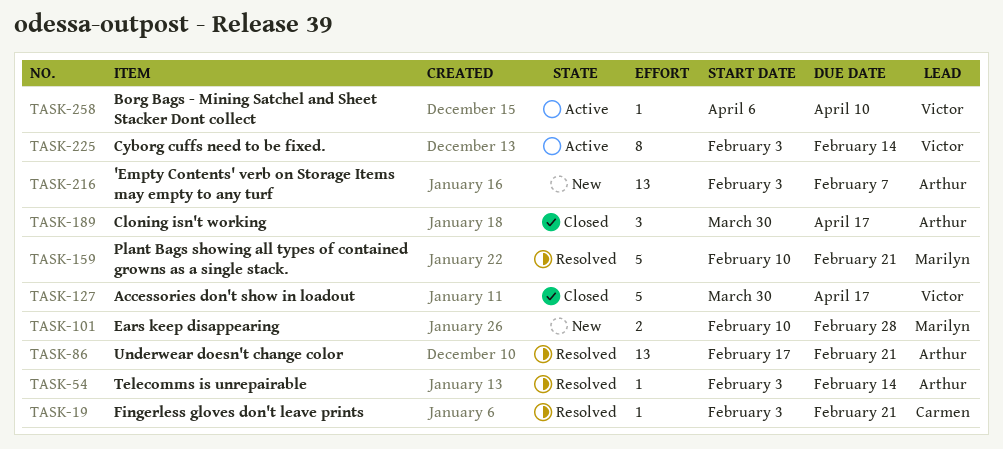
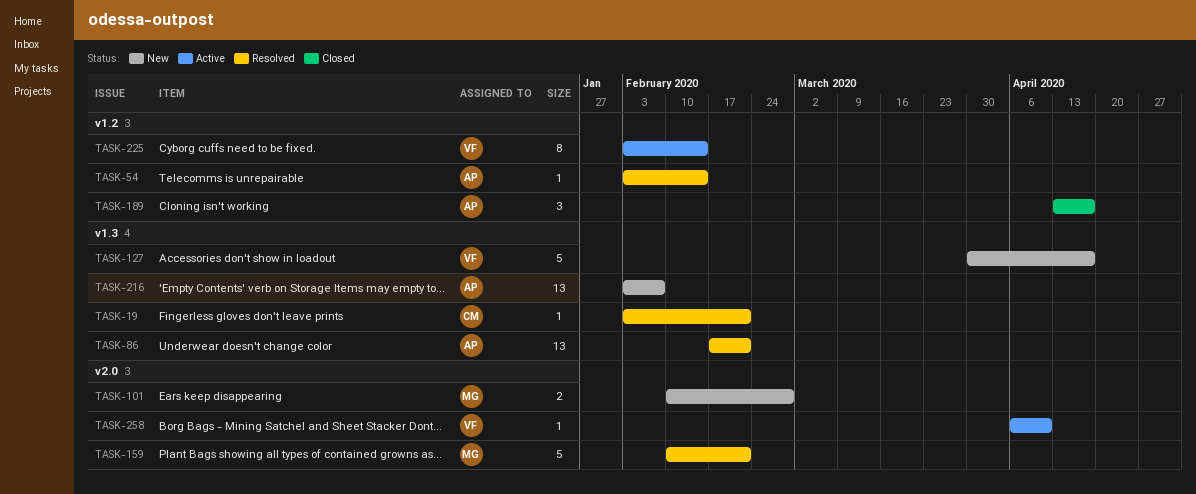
TASK-127, status: Closed -> New
TASK-189, start: Mar 30 -> Apr 13

